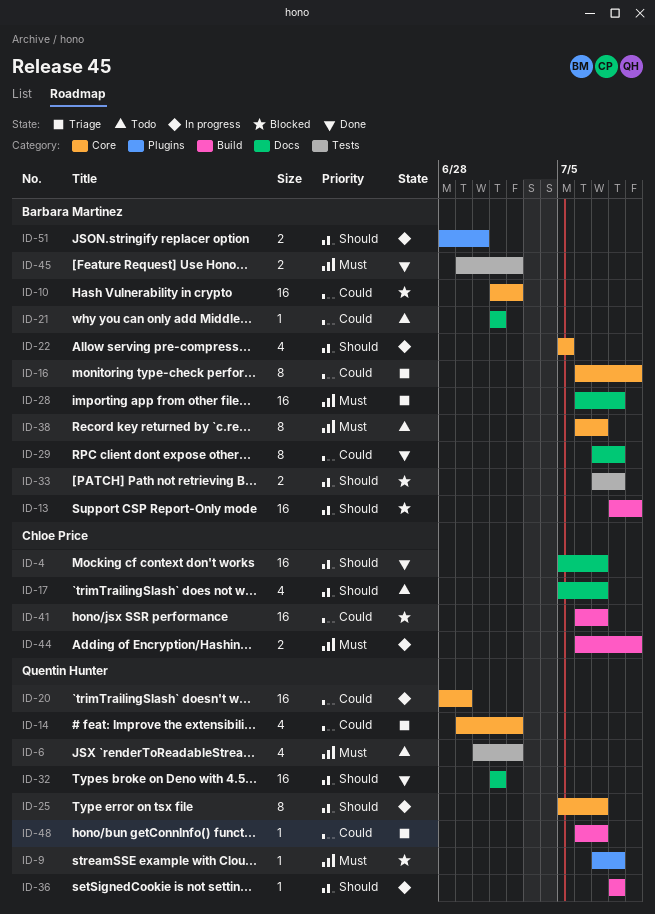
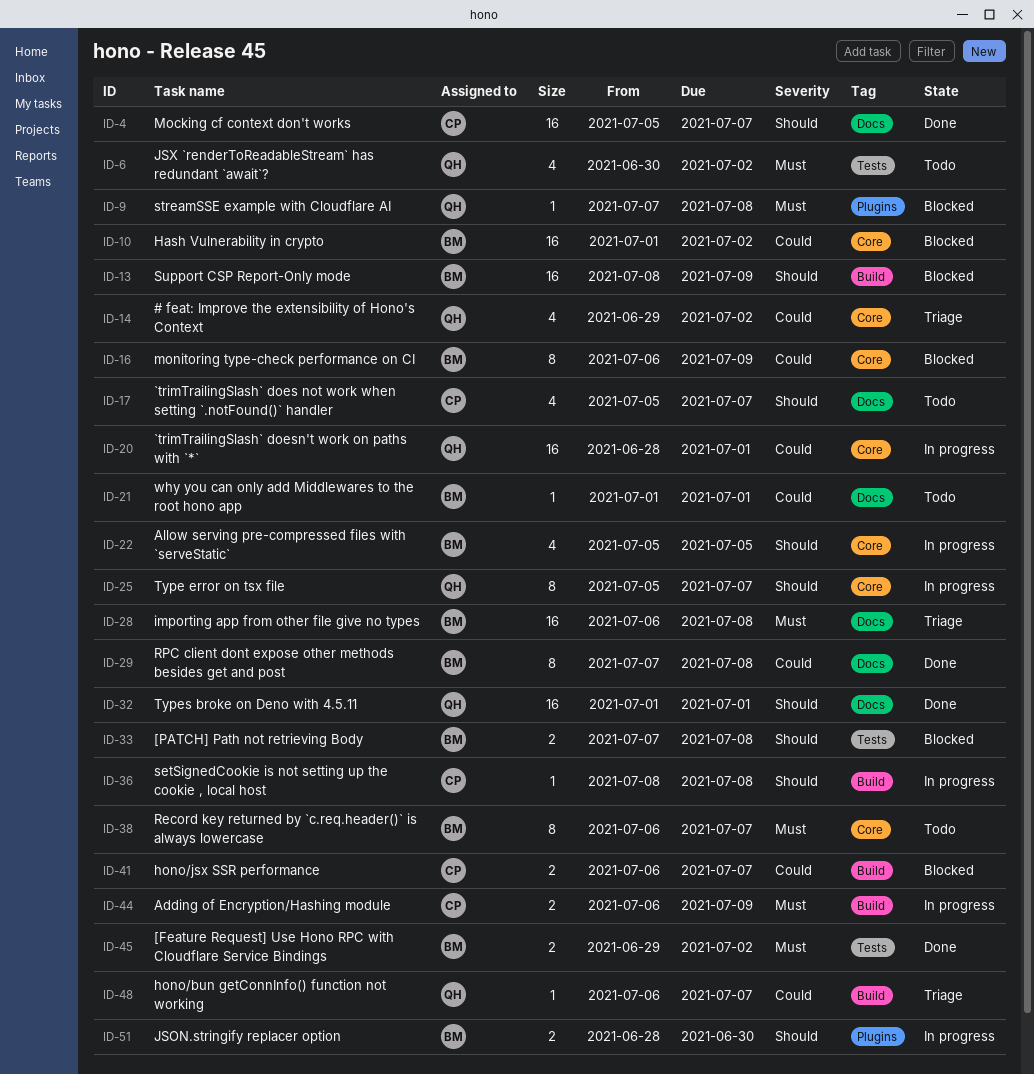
ID-16, status: Triage -> Blocked
ID-20, due: Jun 29 -> Jul 1
ID-36, owner: Quentin Hunter -> Chloe Price
ID-41, estimate: 16 -> 2

